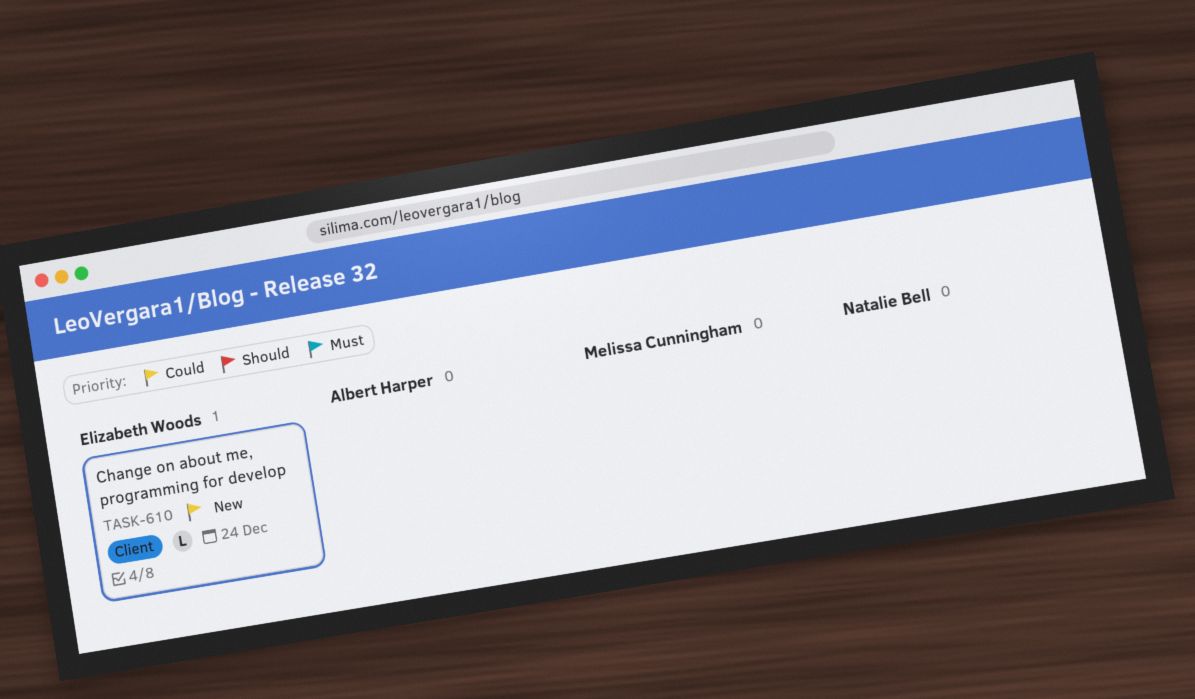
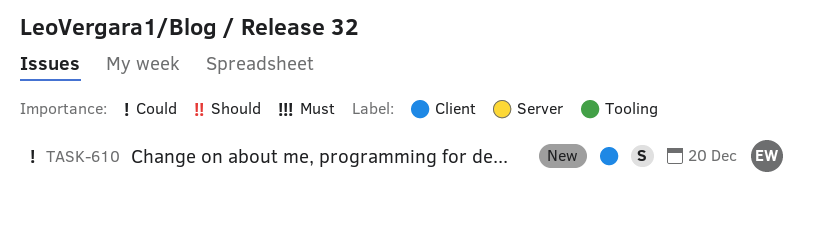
TASK-610, estimate: L -> S
TASK-610, due: Dec 24 -> Dec 20

